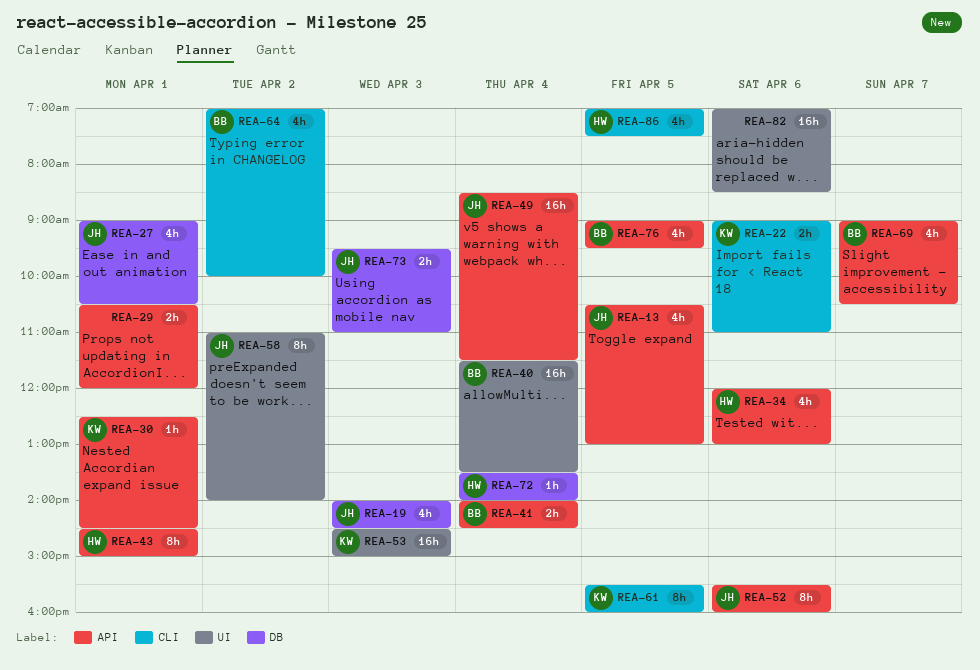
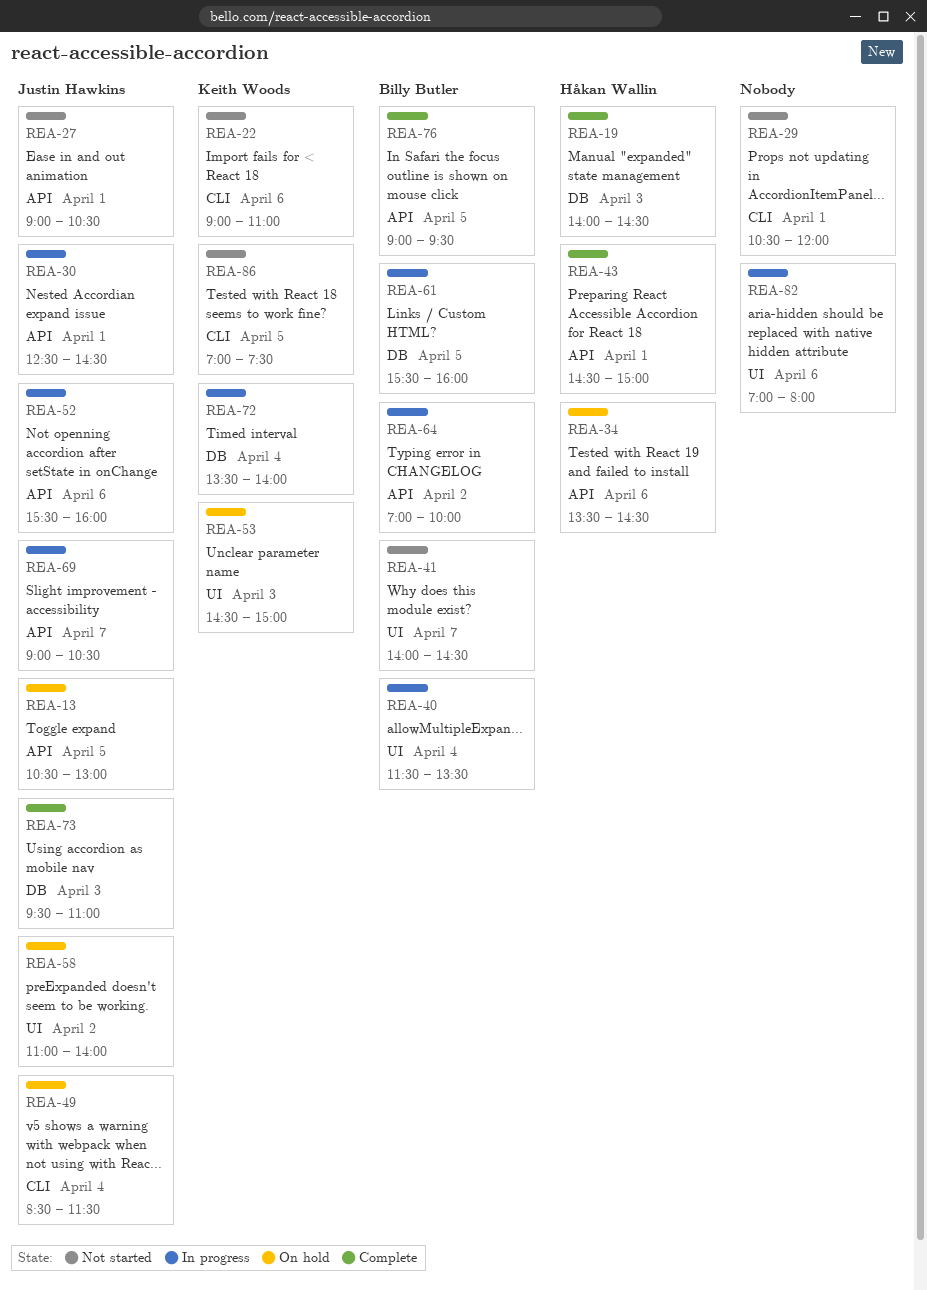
REA-19, owner: Justin Hawkins -> Håkan Wallin
REA-27, label: DB -> API
REA-29, label: API -> CLI
REA-30, owner: Keith Woods -> Justin Hawkins
REA-34, begins: 12:00 -> 13:30
REA-34, ends: 13:00 -> 14:30
REA-41, label: API -> UI
REA-41, day: Apr 4 -> Apr 7
REA-49, label: API -> CLI
REA-61, owner: Keith Woods -> Billy Butler
REA-61, label: CLI -> DB
REA-64, label: CLI -> API
REA-69, owner: Billy Butler -> Justin Hawkins
REA-72, owner: Håkan Wallin -> Keith Woods
REA-82, ends: 08:30 -> 08:00
REA-86, owner: Håkan Wallin -> Keith Woods

